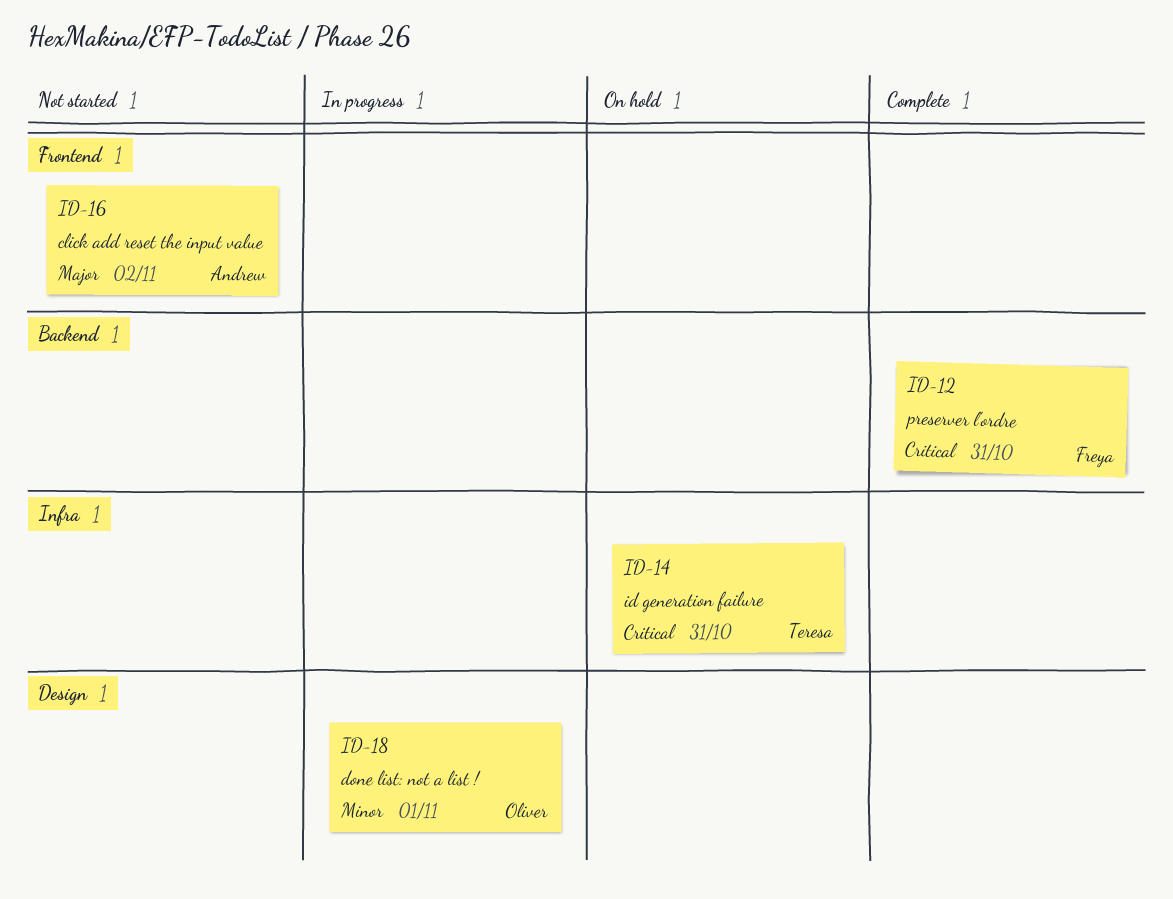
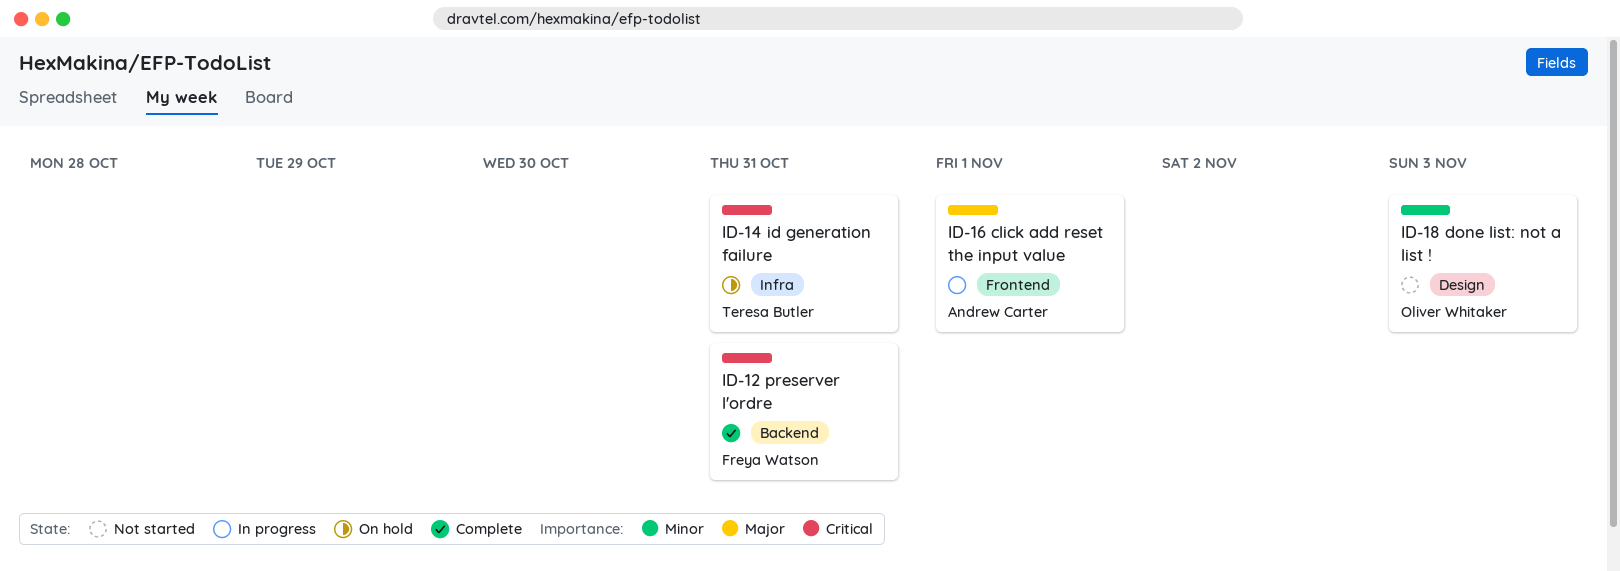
ID-16, status: Not started -> In progress
ID-16, due: Nov 2 -> Nov 1
ID-18, status: In progress -> Not started
ID-18, due: Nov 1 -> Nov 3

